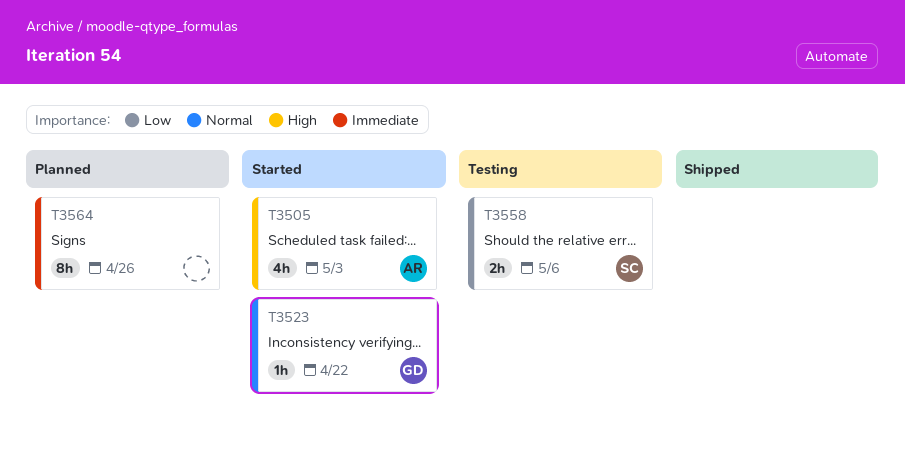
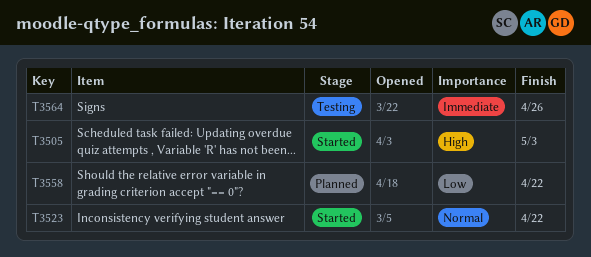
T3558, status: Testing -> Planned
T3558, due: May 6 -> Apr 22
T3564, status: Planned -> Testing

